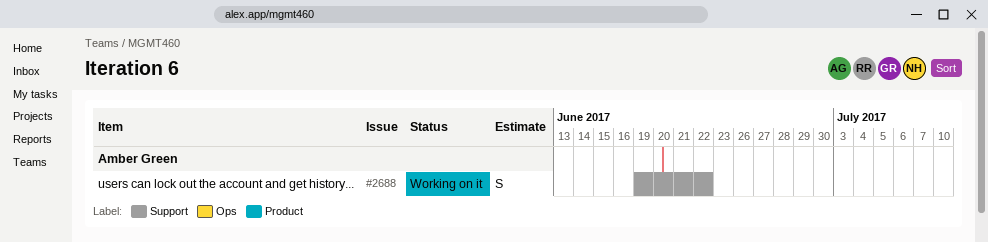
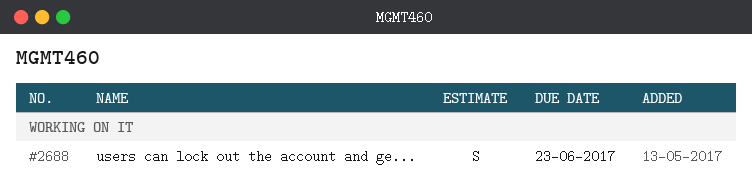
#2688, due: Jun 22 -> Jun 23

